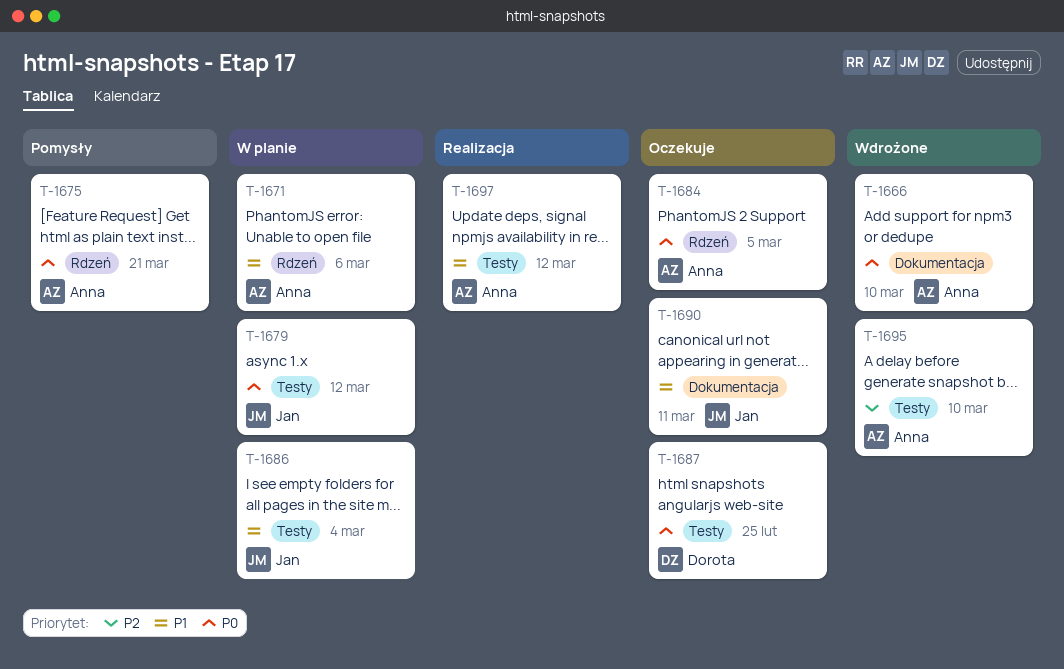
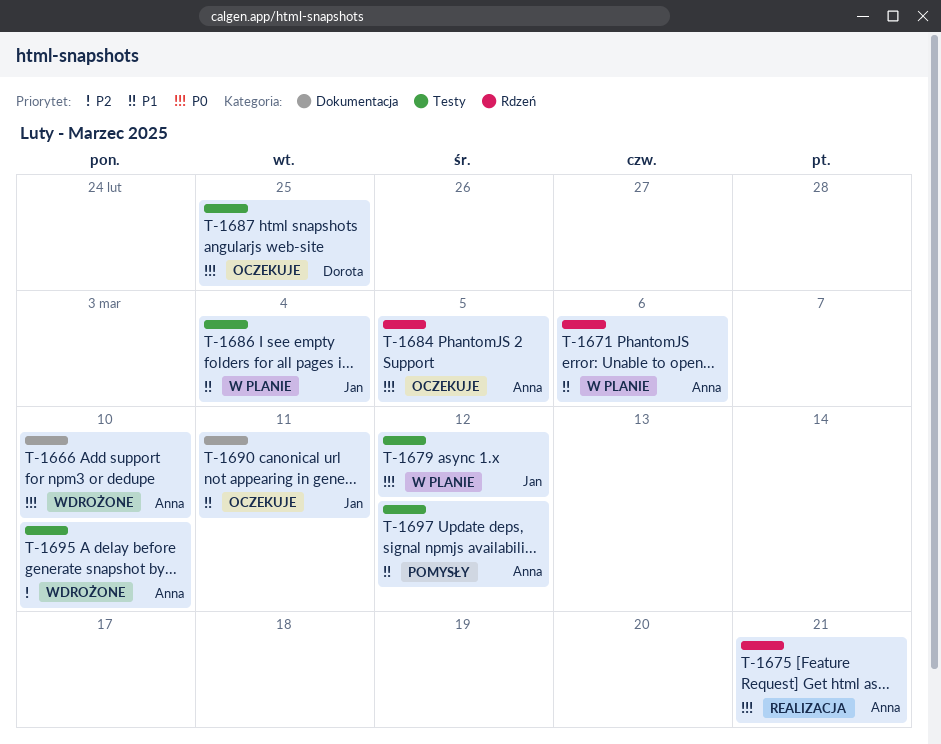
T-1675, status: Pomysły -> Realizacja
T-1697, status: Realizacja -> Pomysły

